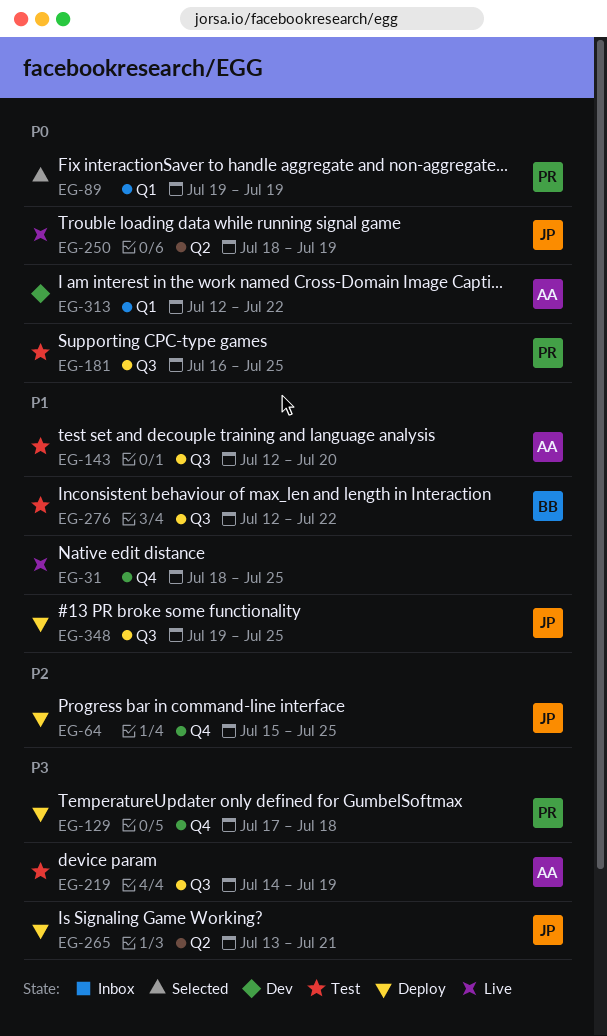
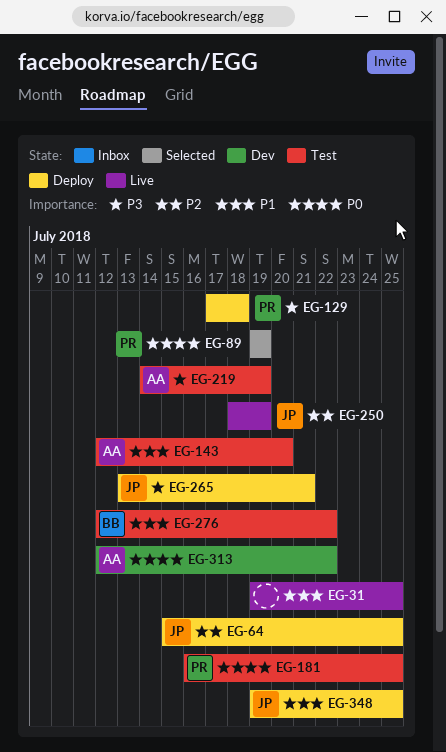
EG-31, start: Jul 18 -> Jul 19
EG-250, priority: P0 -> P2

